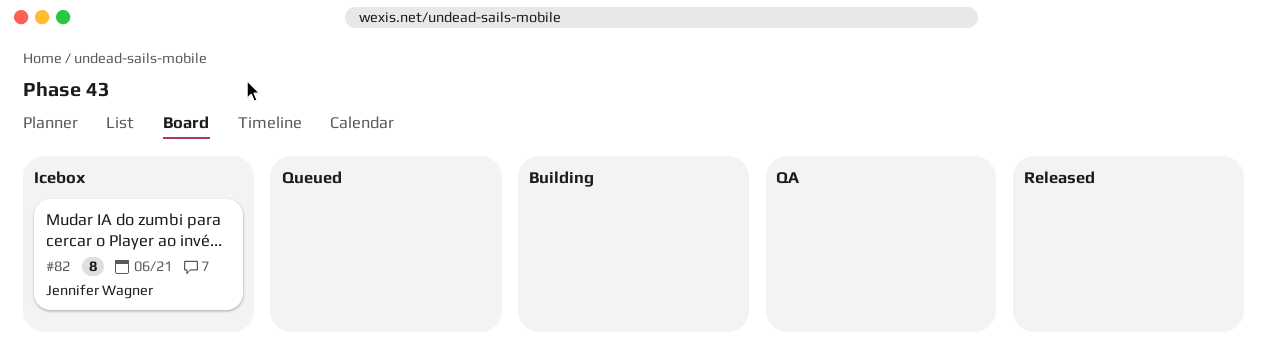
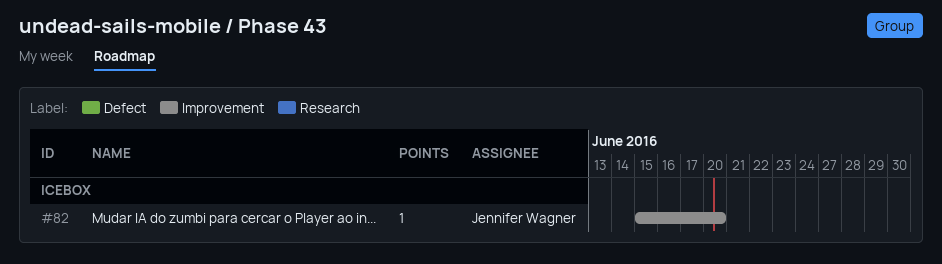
#82, estimate: 8 -> 1
#82, due: Jun 21 -> Jun 20

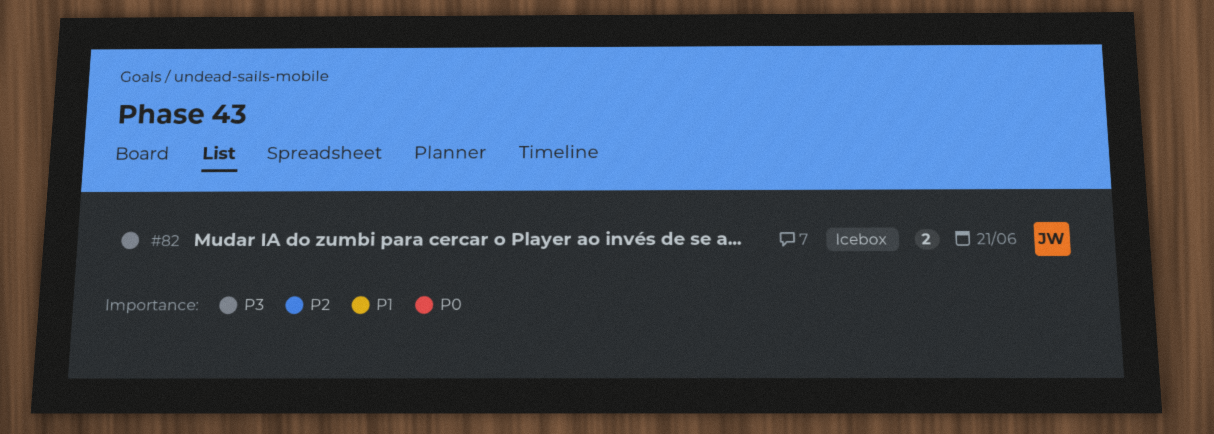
#82, estimate: 1 -> 2
#82, due: Jun 20 -> Jun 21

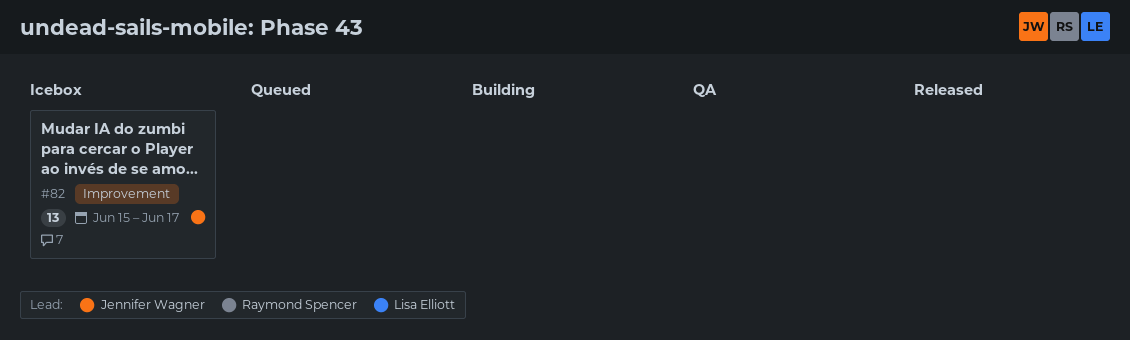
#82, estimate: 2 -> 13
#82, due: Jun 21 -> Jun 17

